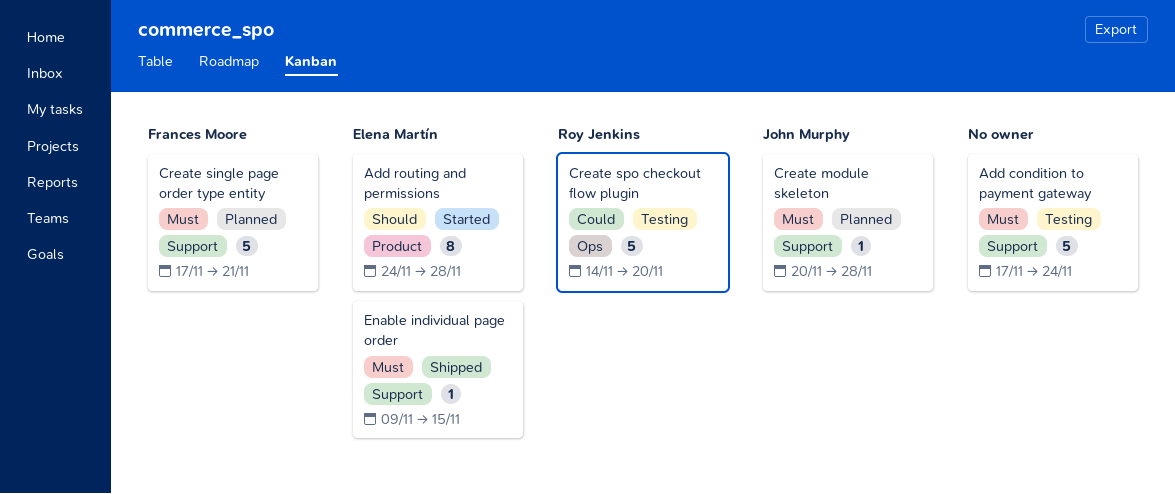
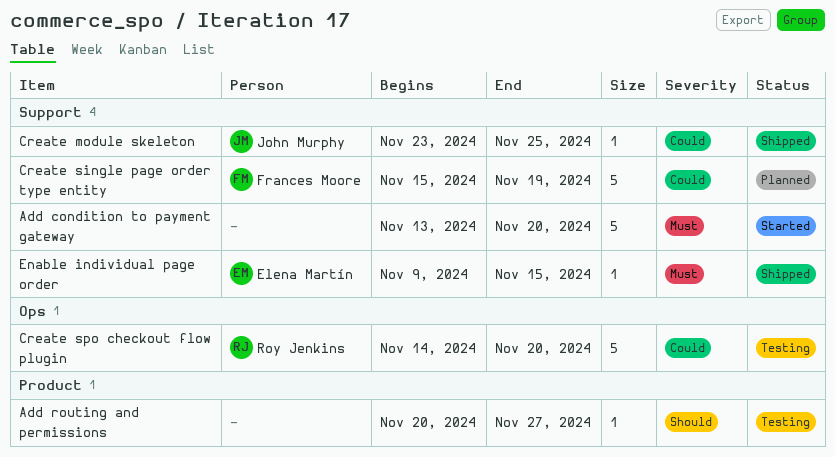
Add condition to payment gateway, status: Testing -> Started
Add condition to payment gateway, start: Nov 17 -> Nov 13
Add condition to payment gateway, due: Nov 24 -> Nov 20
Add routing and permissions, status: Started -> Testing
Add routing and permissions, owner: Elena Martín -> none
Add routing and permissions, estimate: 8 -> 1
Add routing and permissions, start: Nov 24 -> Nov 20
Add routing and permissions, due: Nov 28 -> Nov 27
Create module skeleton, status: Planned -> Shipped
Create module skeleton, priority: Must -> Could
Create module skeleton, start: Nov 20 -> Nov 23
Create module skeleton, due: Nov 28 -> Nov 25
Create single page order type entity, priority: Must -> Could
Create single page order type entity, start: Nov 17 -> Nov 15
Create single page order type entity, due: Nov 21 -> Nov 19

